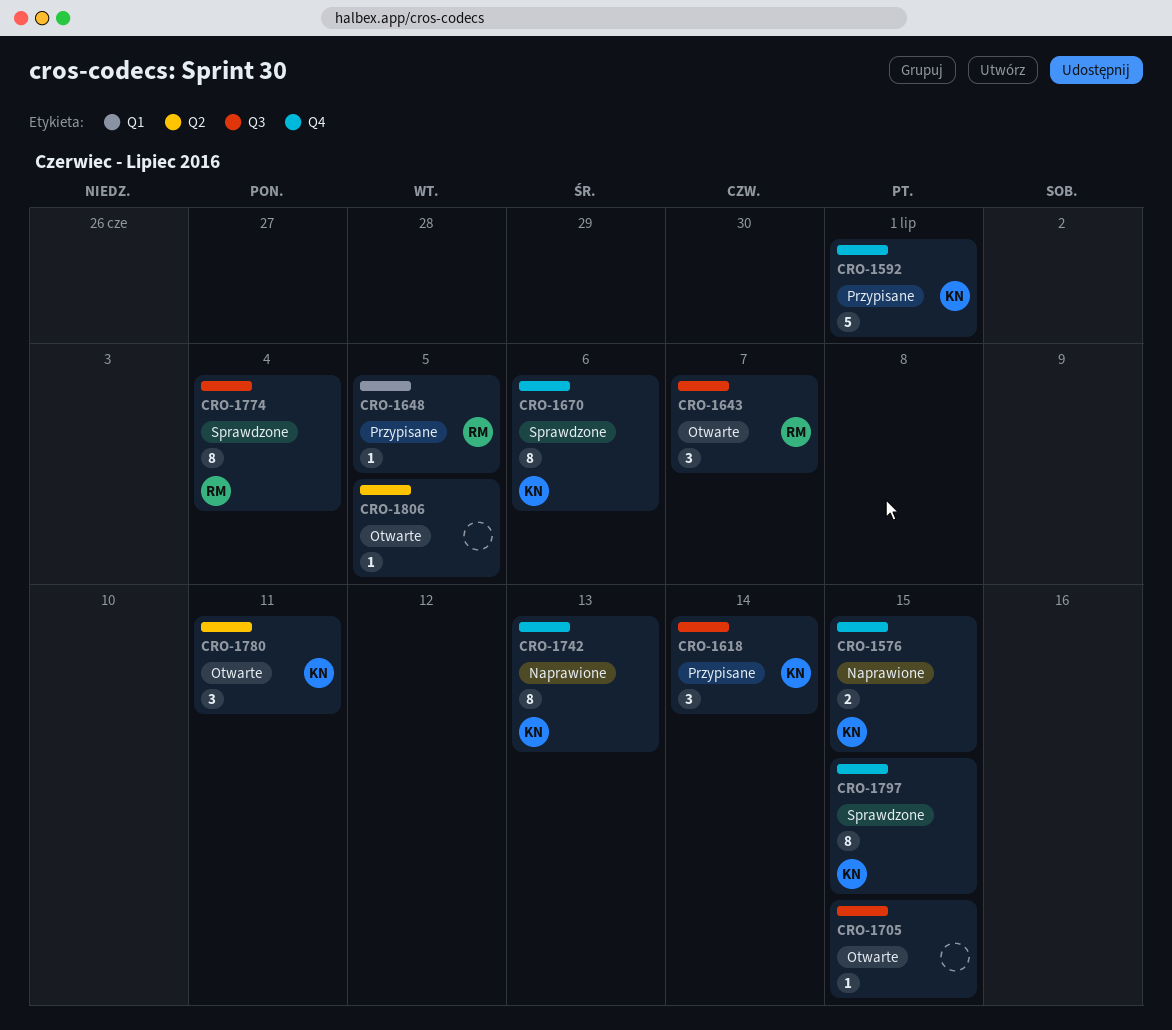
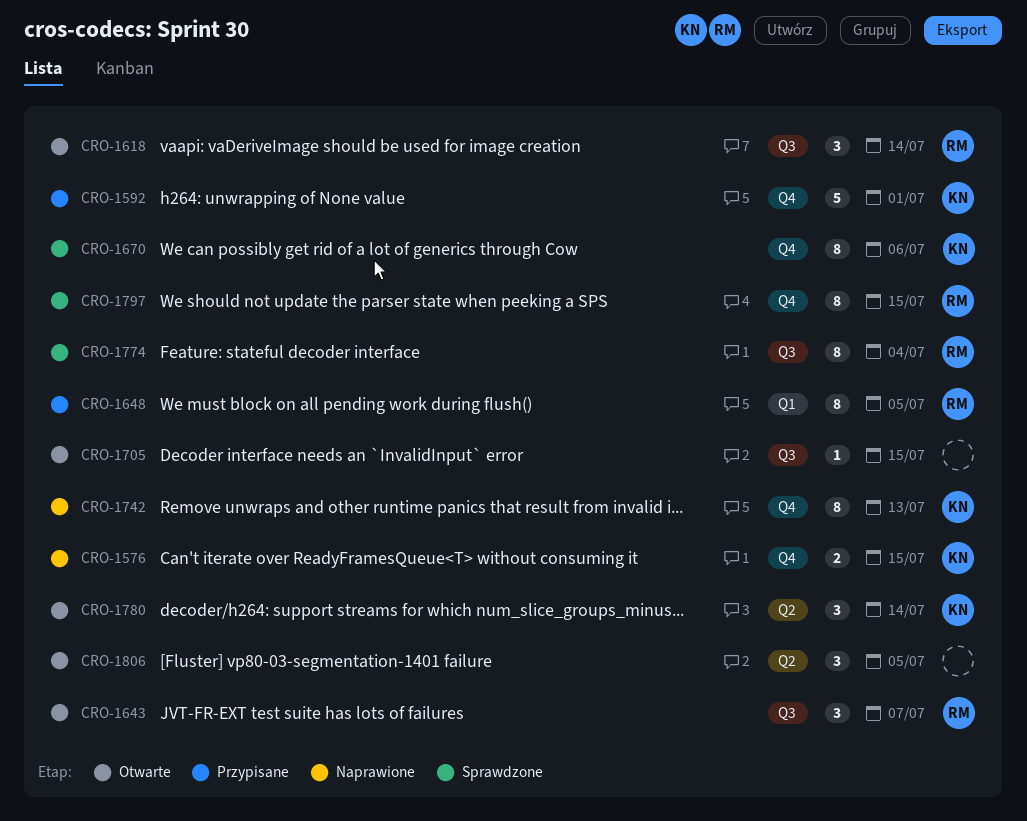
CRO-1618, status: Przypisane -> Otwarte
CRO-1618, owner: KN -> RM
CRO-1648, estimate: 1 -> 8
CRO-1780, due: Jul 11 -> Jul 14
CRO-1797, owner: KN -> RM
CRO-1806, estimate: 1 -> 3

